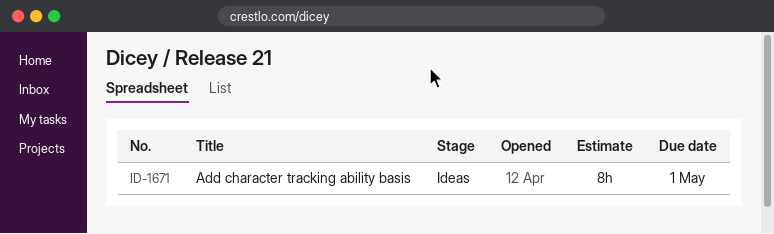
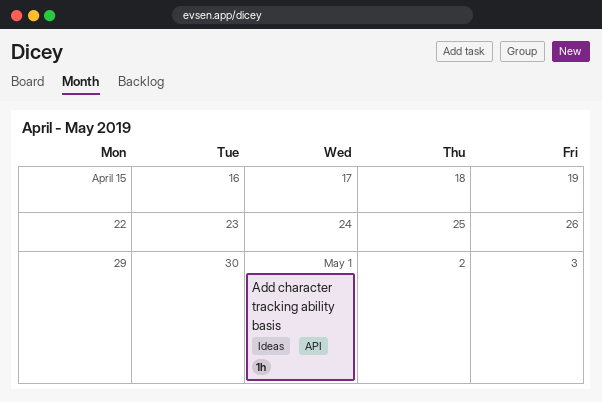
Add character tracking ability basis, estimate: 8h -> 1h

